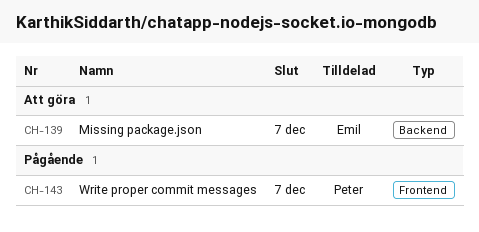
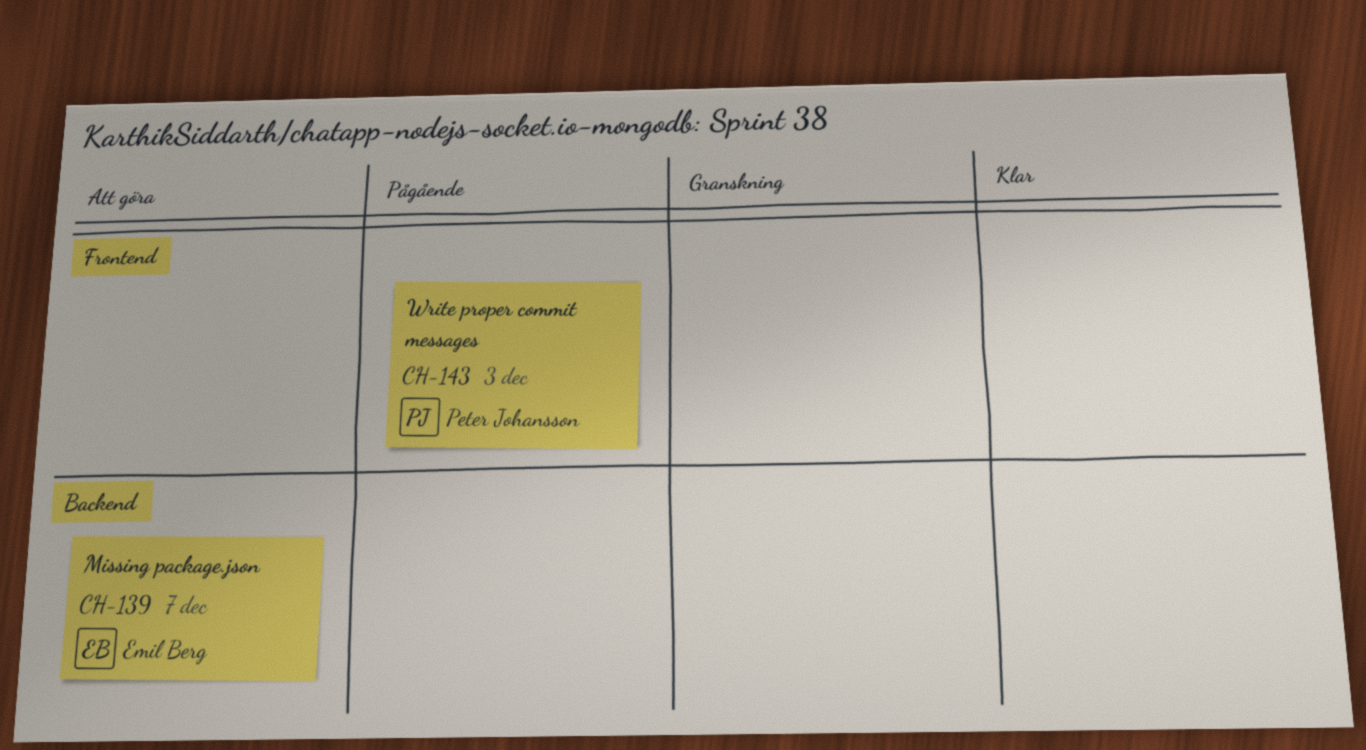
CH-143, due: Dec 7 -> Dec 3

